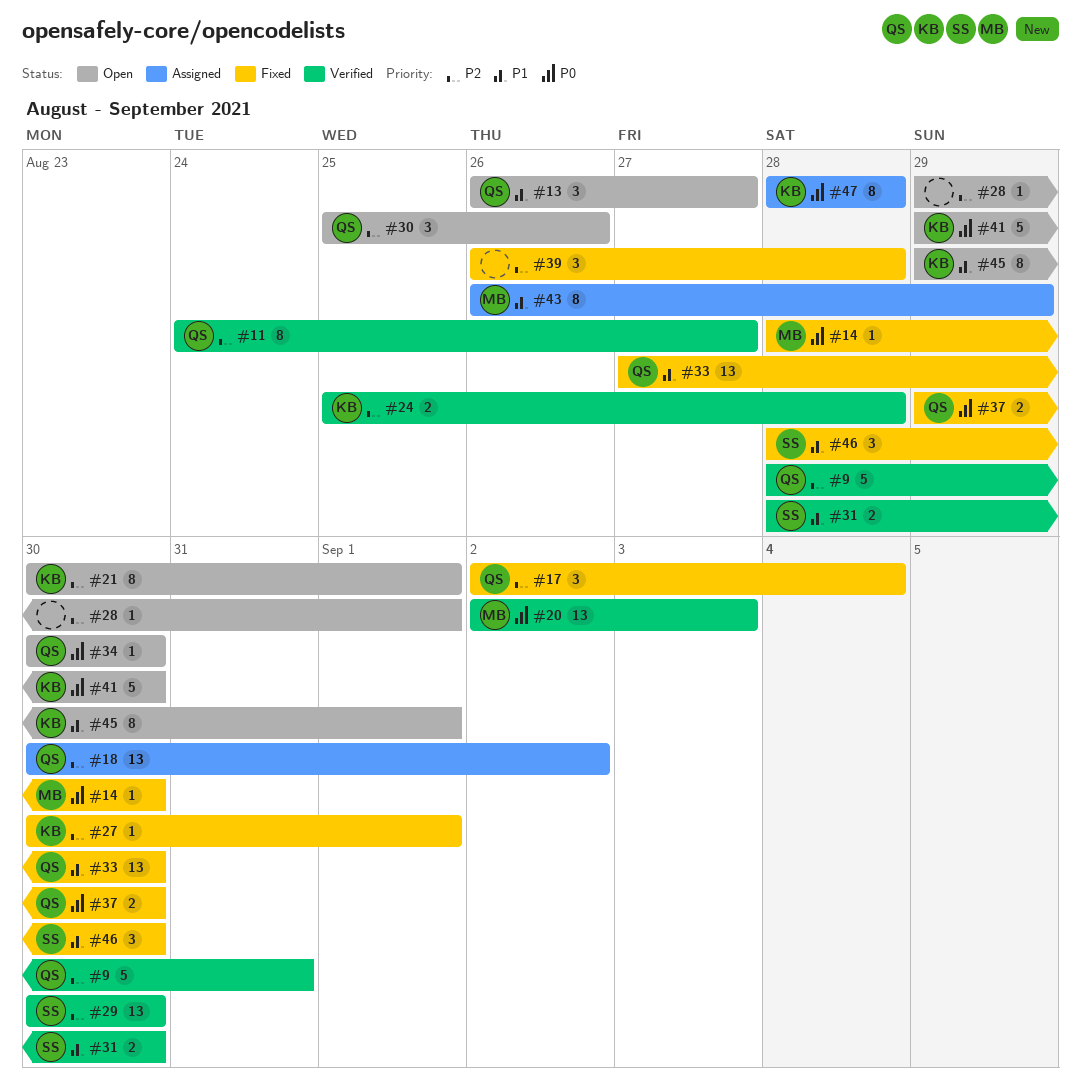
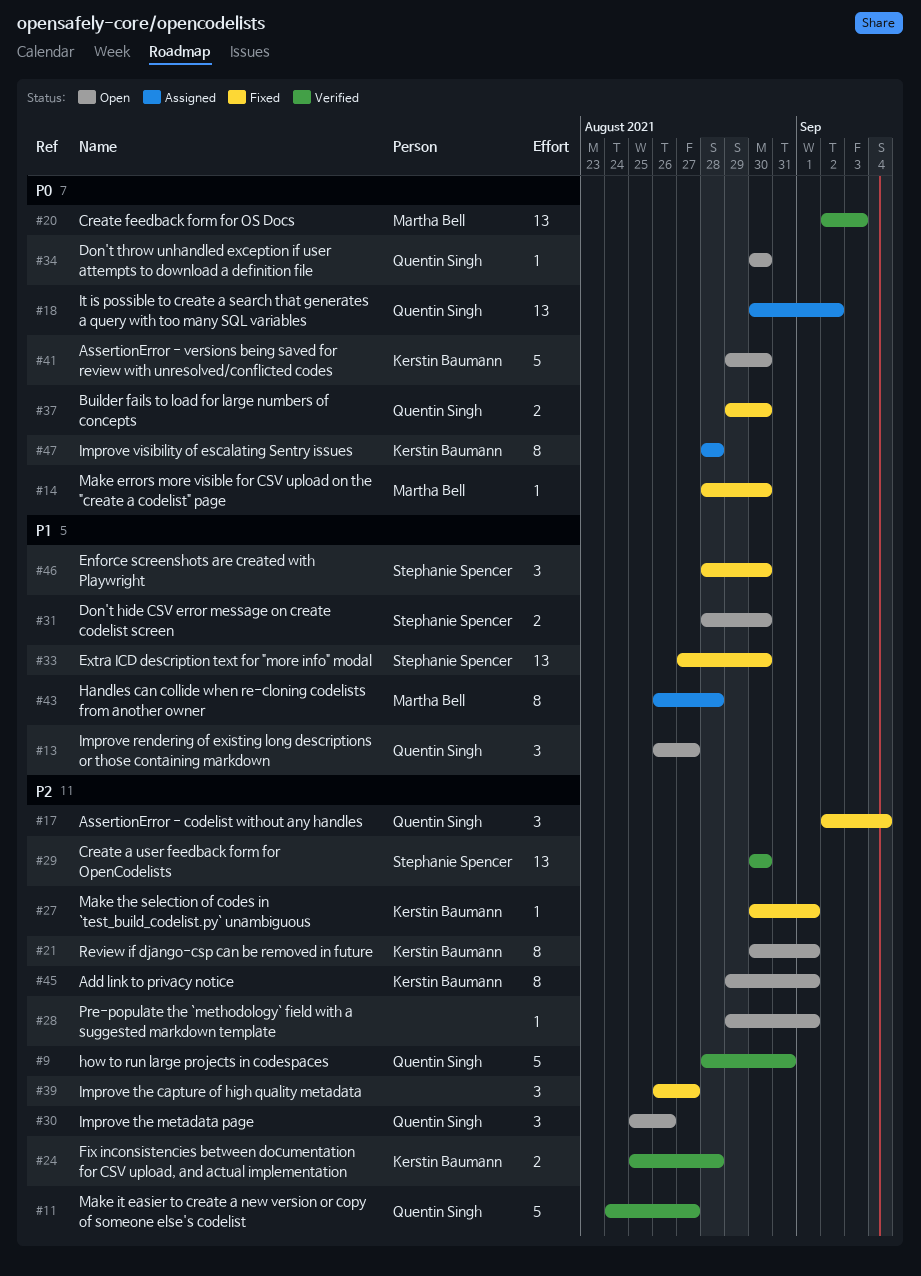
#11, estimate: 8 -> 5
#18, priority: P2 -> P0
#31, status: Verified -> Open
#33, owner: Quentin Singh -> Stephanie Spencer
#39, due: Aug 28 -> Aug 27
#43, due: Aug 29 -> Aug 28
#45, priority: P1 -> P2

